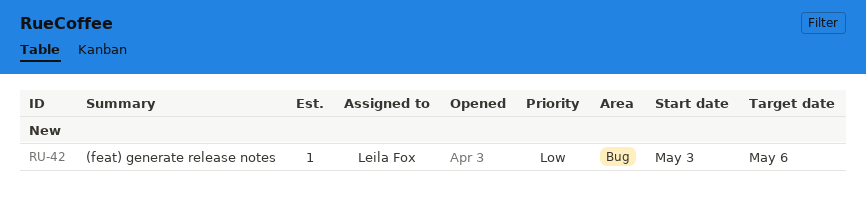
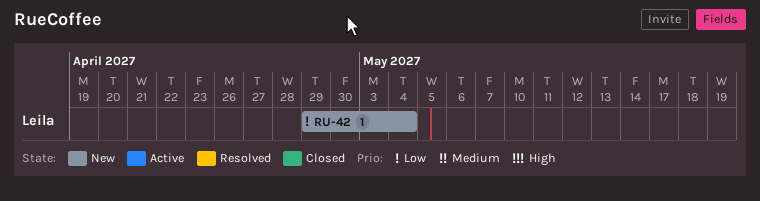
RU-42, start: May 3 -> Apr 29
RU-42, due: May 6 -> May 4

